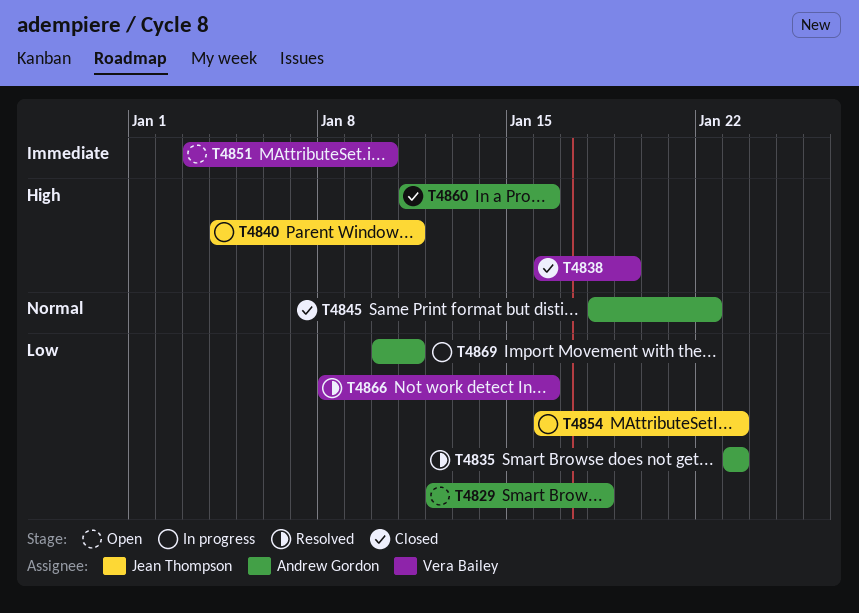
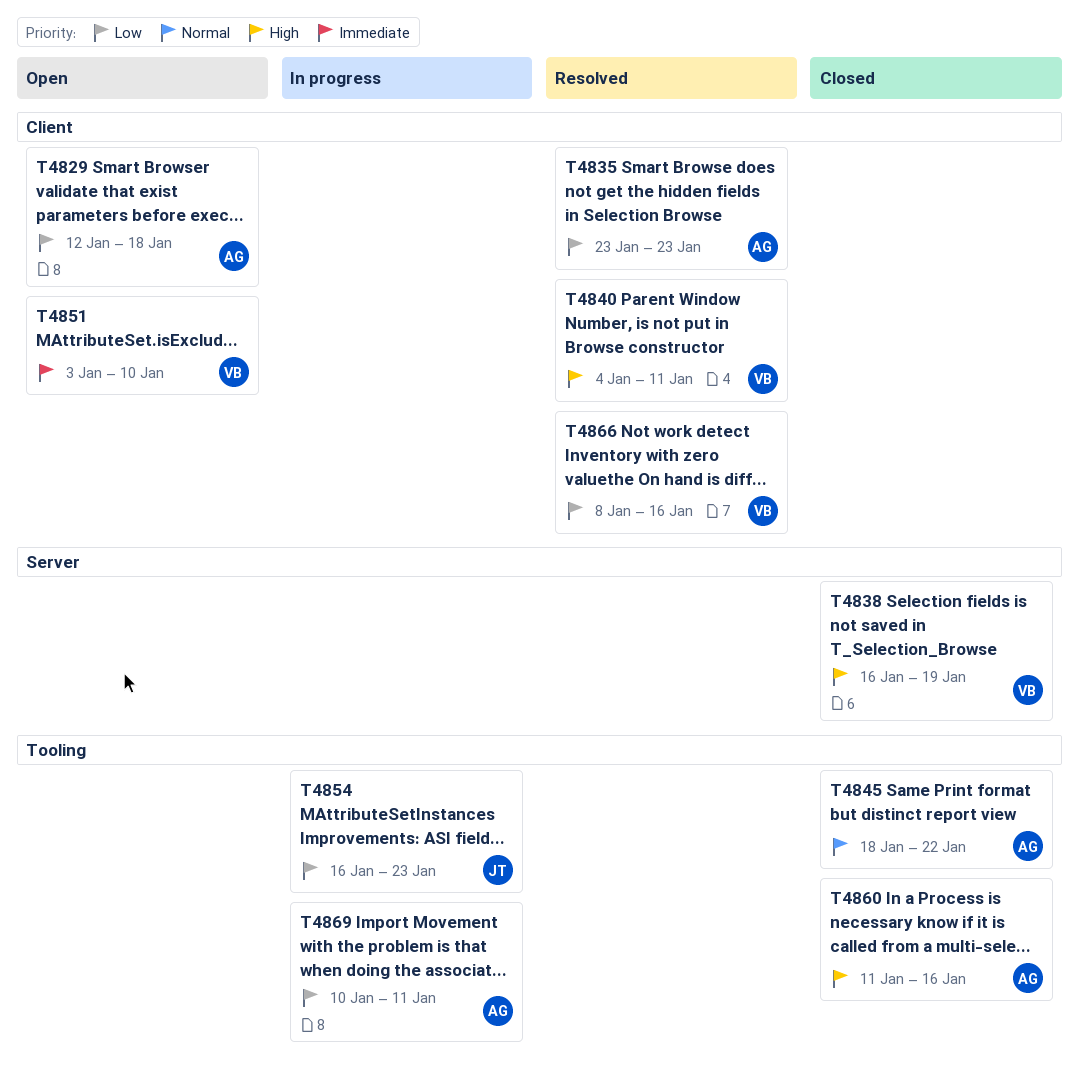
T4840, status: In progress -> Resolved
T4840, owner: Jean Thompson -> Vera Bailey

